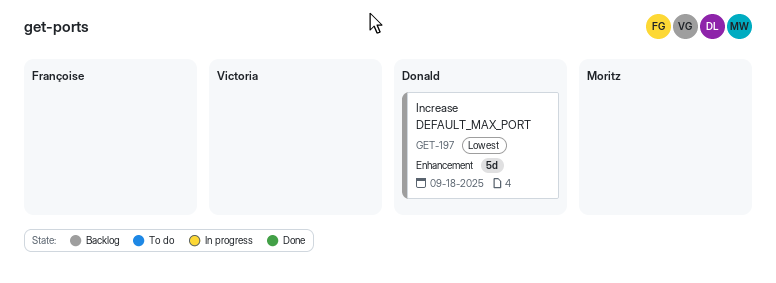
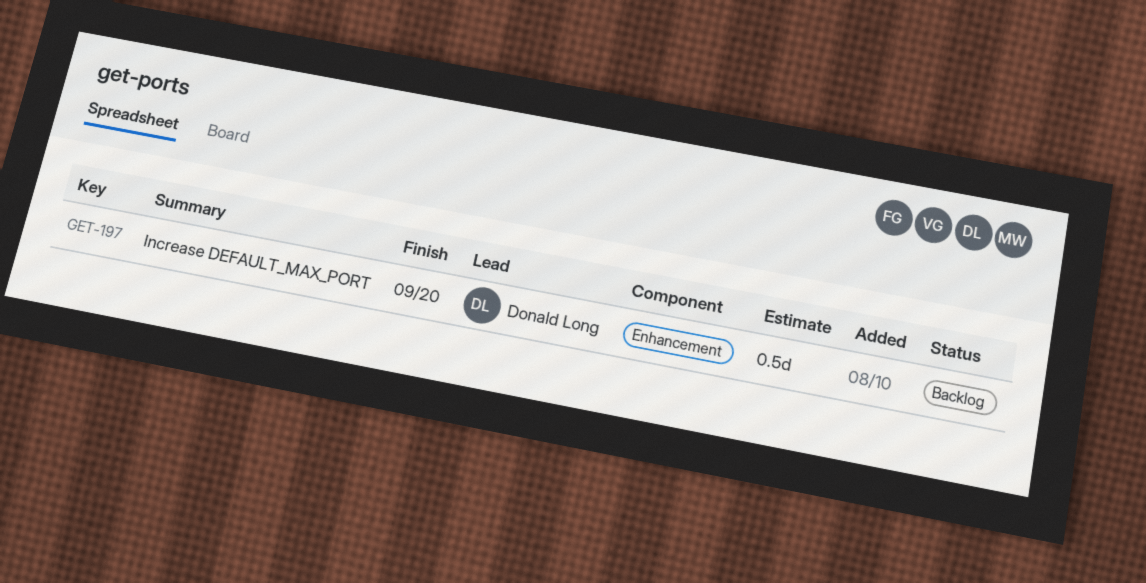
GET-197, estimate: 5d -> 0.5d
GET-197, due: Sep 18 -> Sep 20

